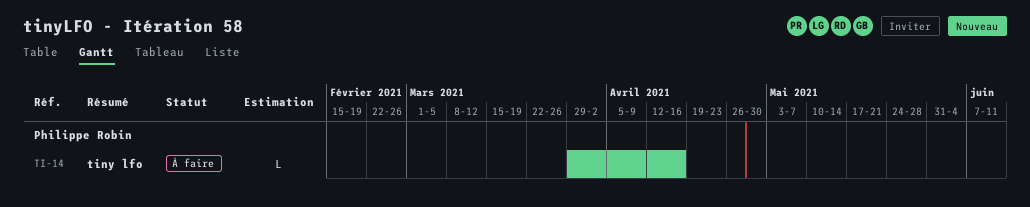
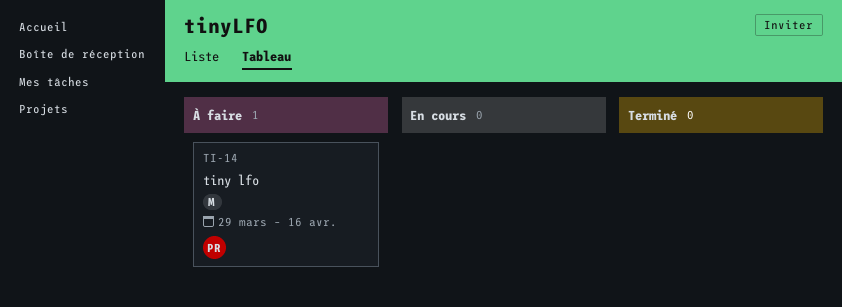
TI-14, estimate: L -> M

